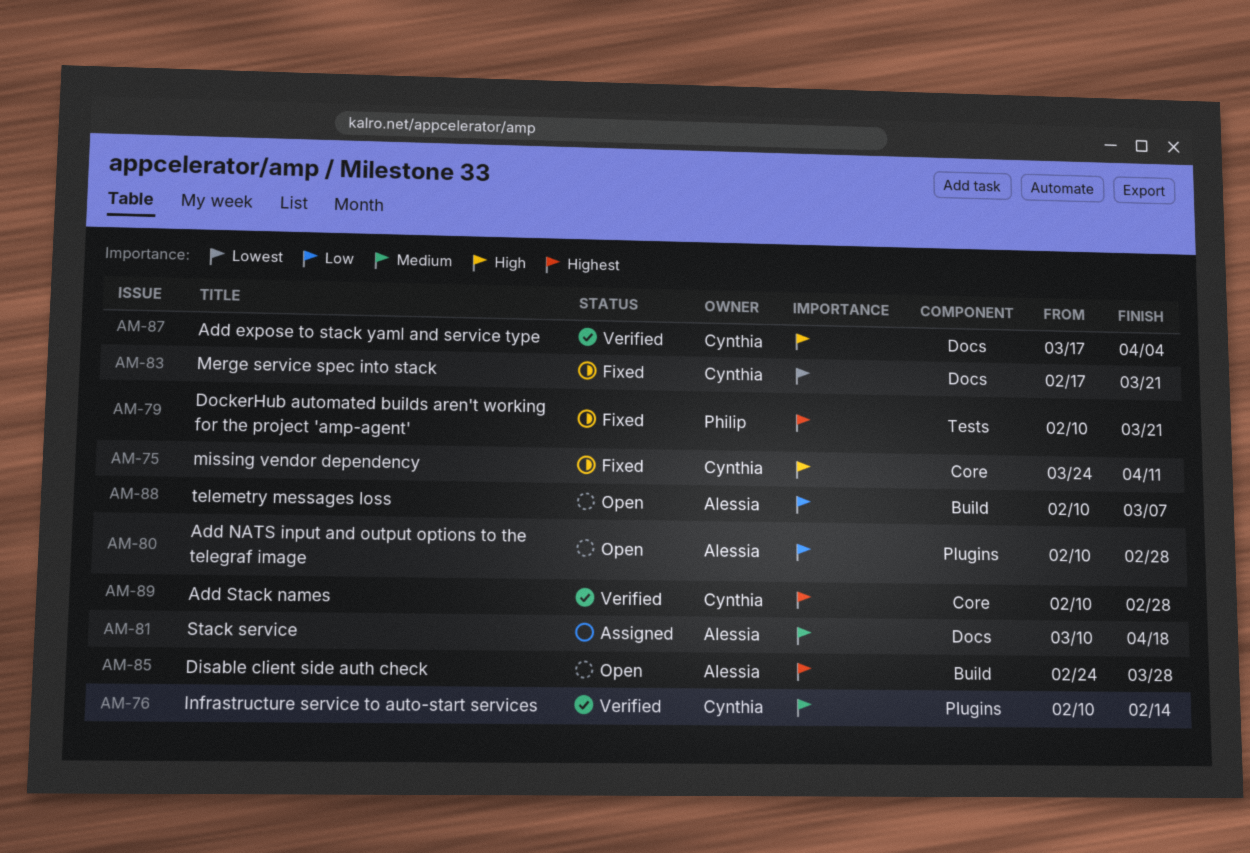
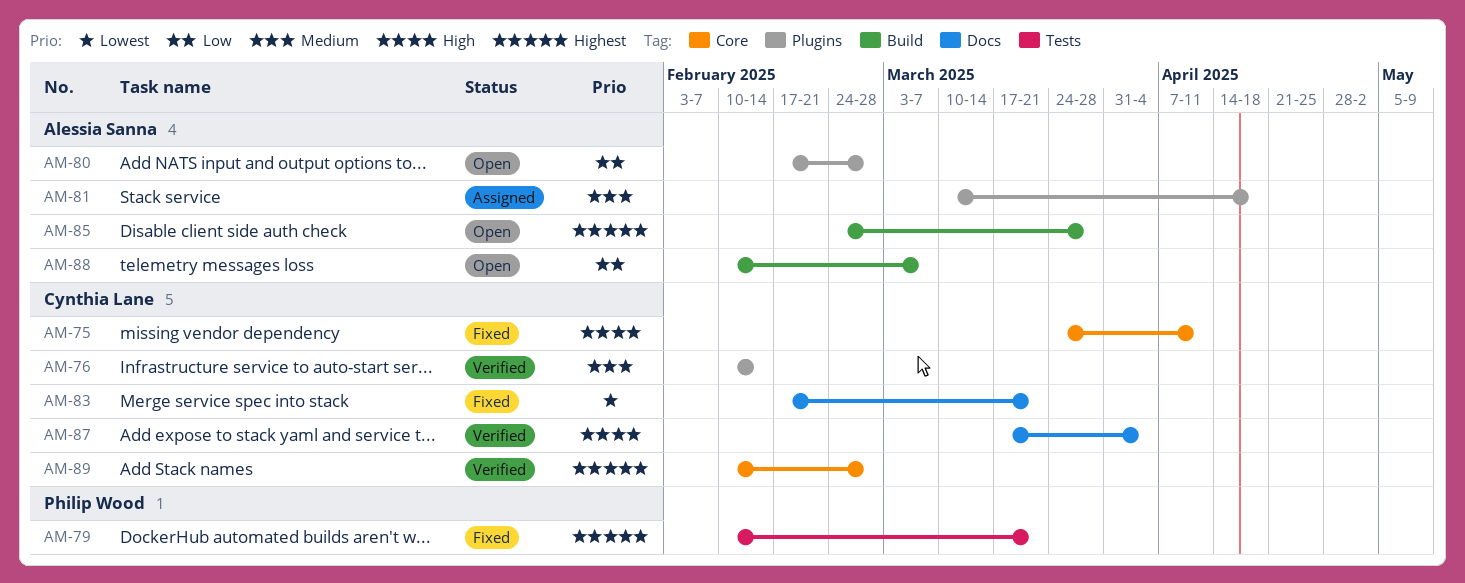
AM-80, start: Feb 10 -> Feb 17
AM-81, label: Docs -> Plugins

